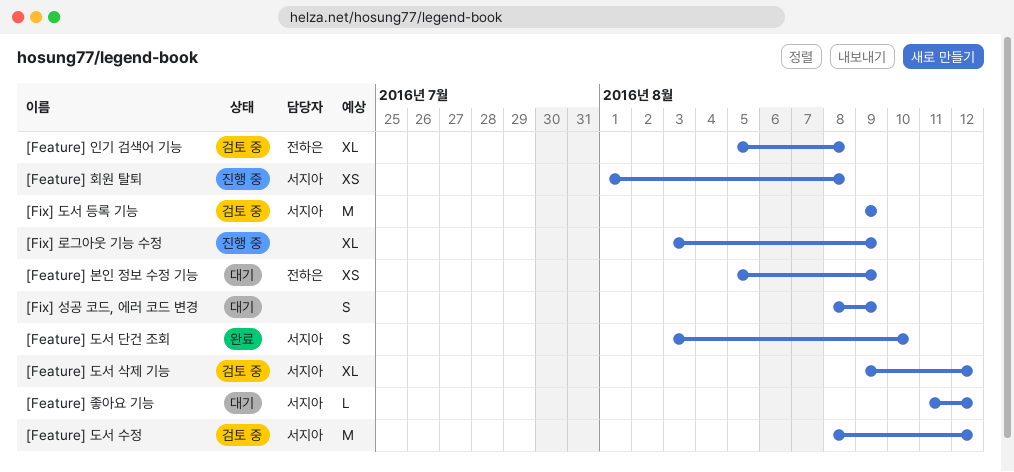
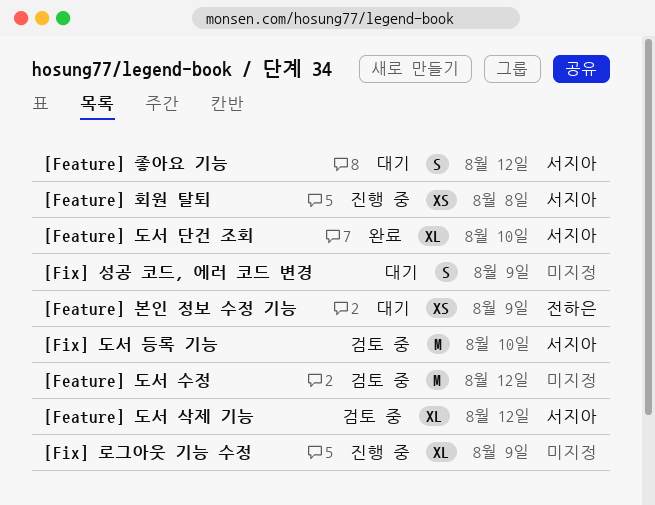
[Feature] 도서 단건 조회, estimate: S -> XL
[Feature] 도서 수정, owner: 서지아 -> none
[Feature] 인기 검색어 기능: present -> none
[Feature] 좋아요 기능, estimate: L -> S
[Fix] 도서 등록 기능, due: Aug 9 -> Aug 10

